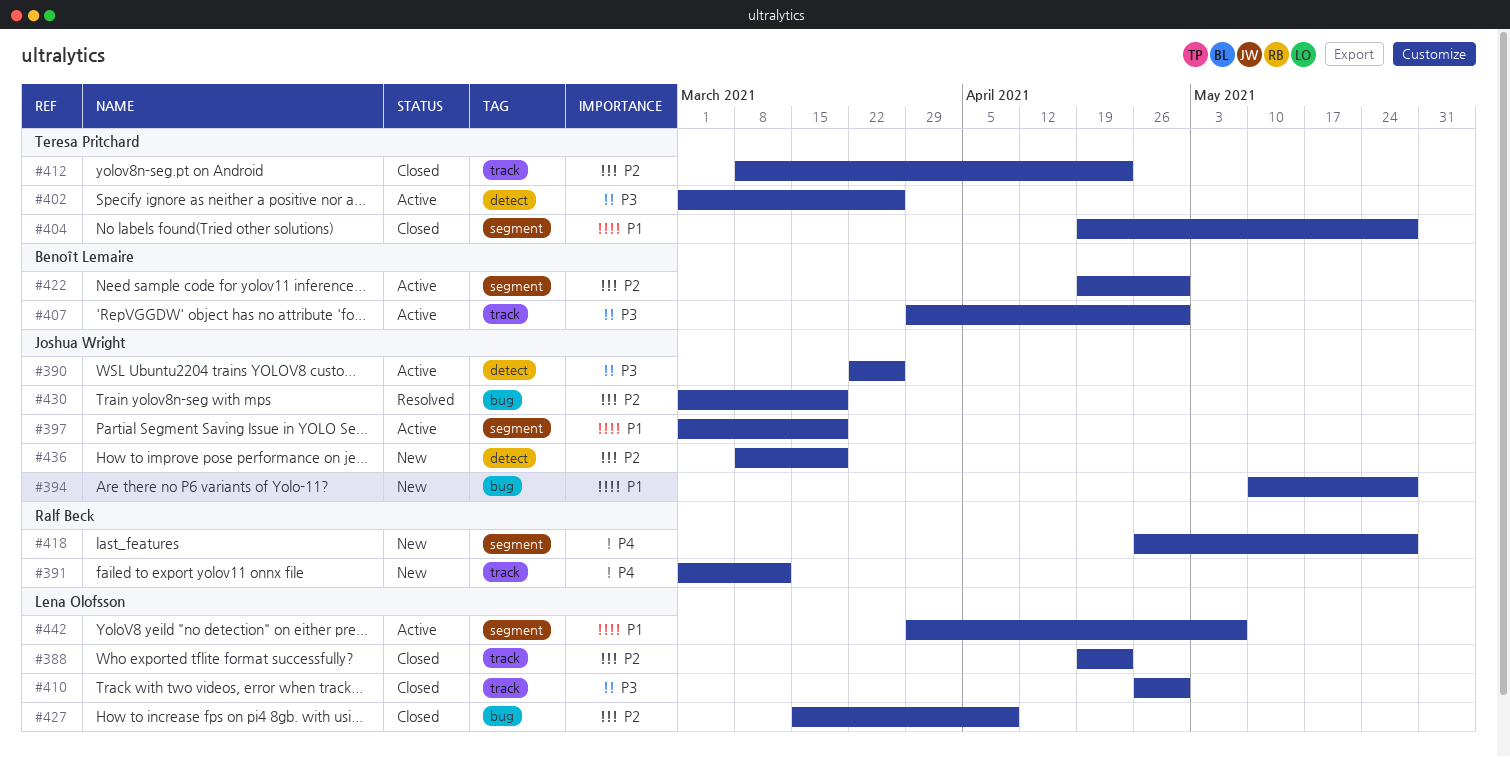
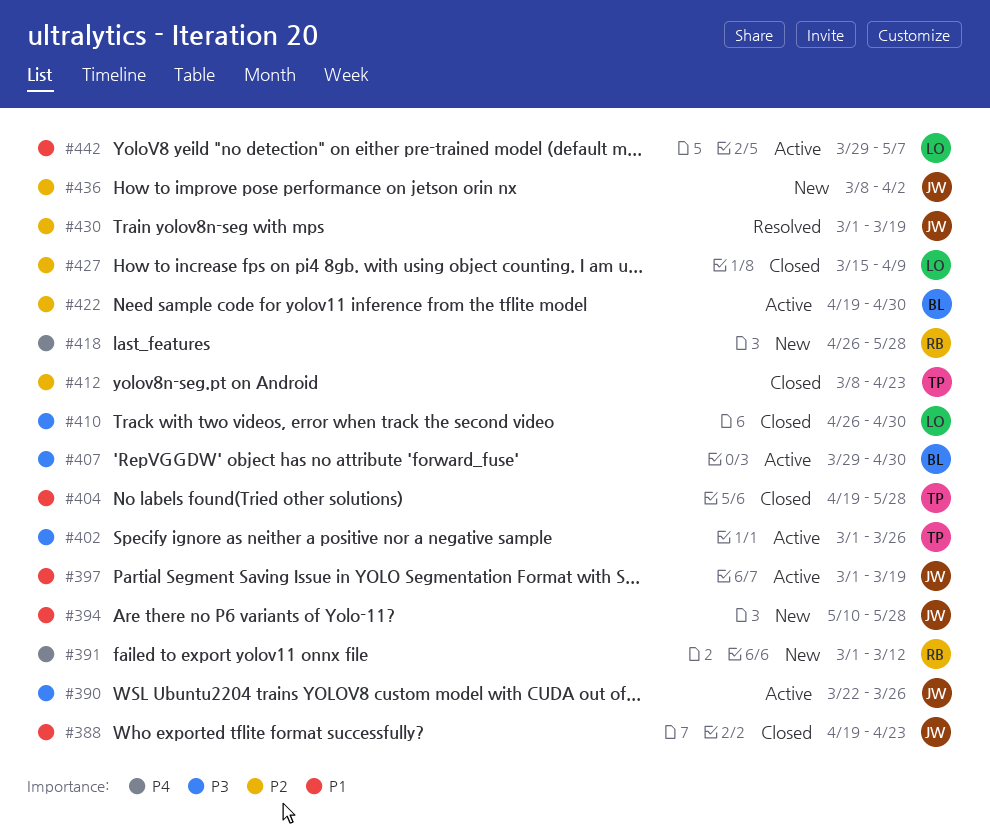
#388, owner: Lena Olofsson -> Joshua Wright
#388, priority: P2 -> P1
#436, due: Mar 19 -> Apr 2

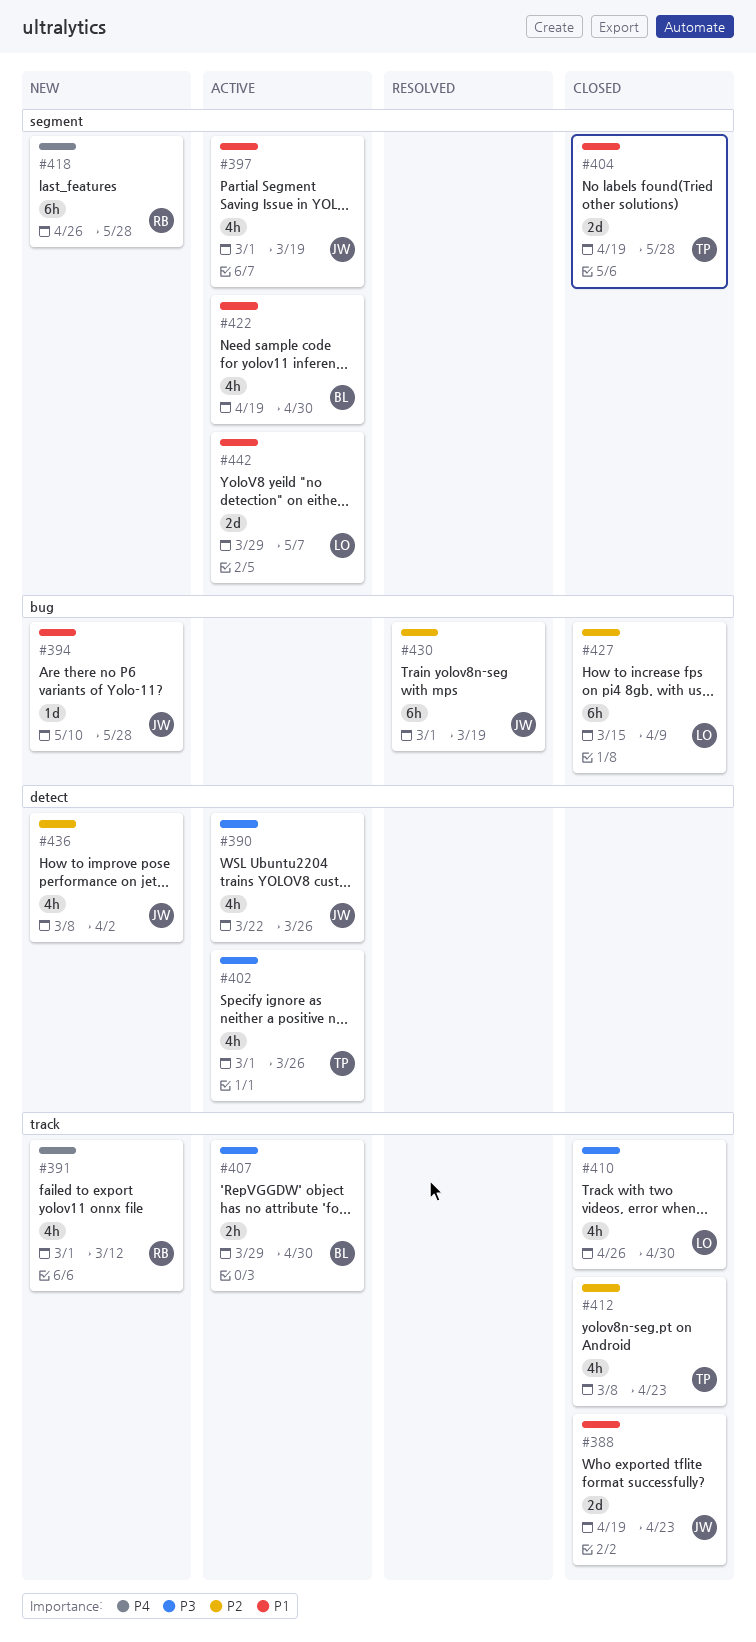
#422, priority: P2 -> P1

